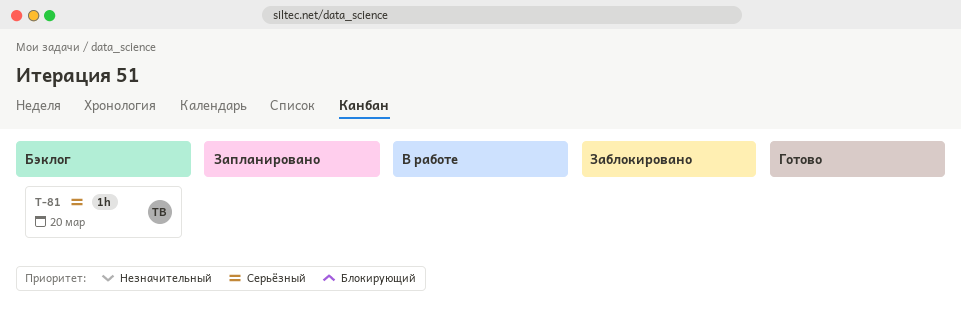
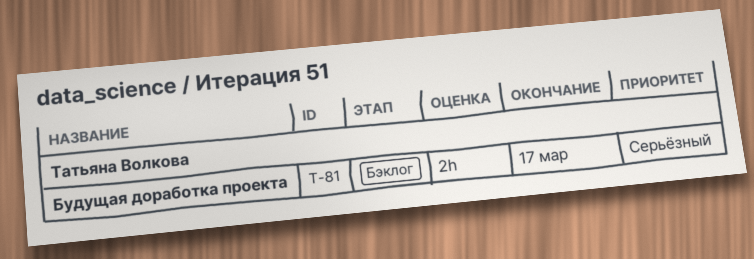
T-81, estimate: 1h -> 2h
T-81, due: Mar 20 -> Mar 17

